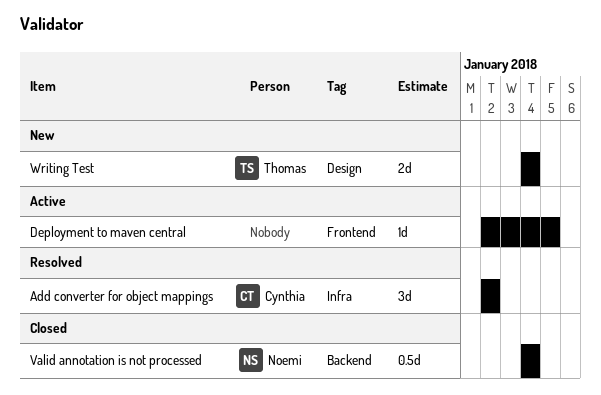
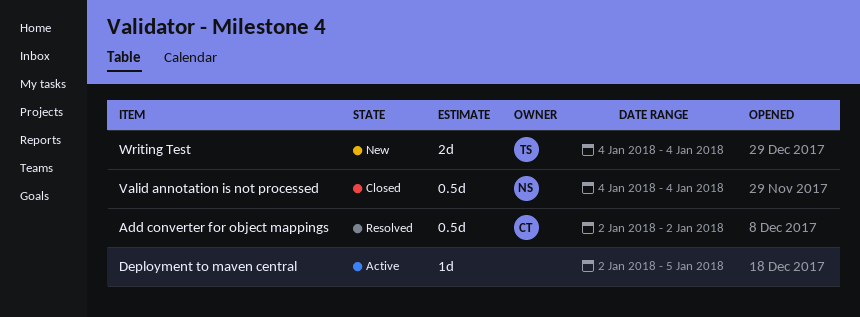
Add converter for object mappings, estimate: 3d -> 0.5d

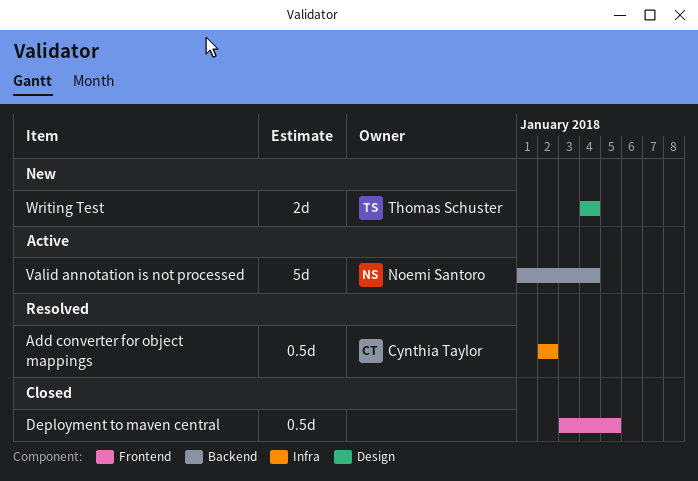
Deployment to maven central, status: Active -> Closed
Deployment to maven central, estimate: 1d -> 0.5d
Deployment to maven central, start: Jan 2 -> Jan 3
Valid annotation is not processed, status: Closed -> Active
Valid annotation is not processed, estimate: 0.5d -> 5d
Valid annotation is not processed, start: Jan 4 -> Jan 1

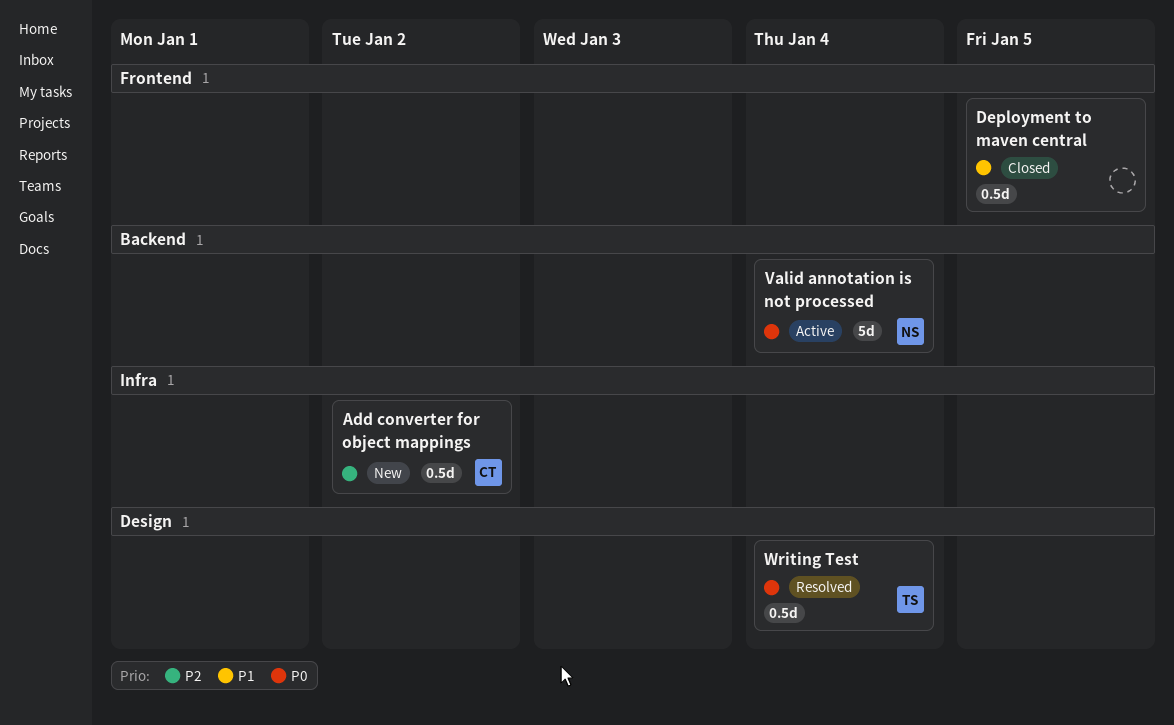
Add converter for object mappings, status: Resolved -> New
Writing Test, status: New -> Resolved
Writing Test, estimate: 2d -> 0.5d

